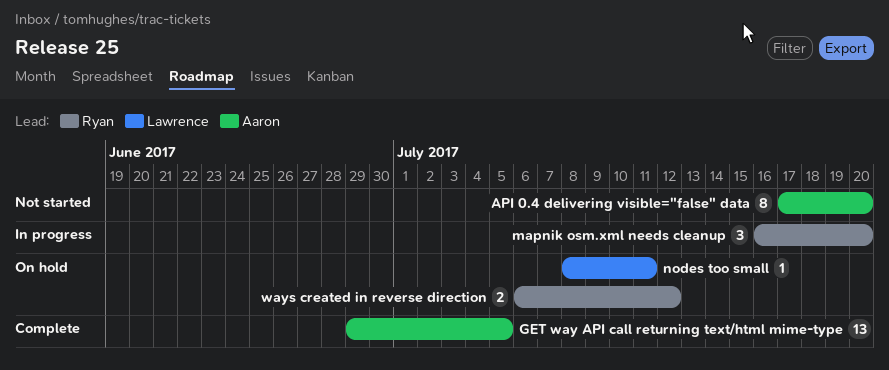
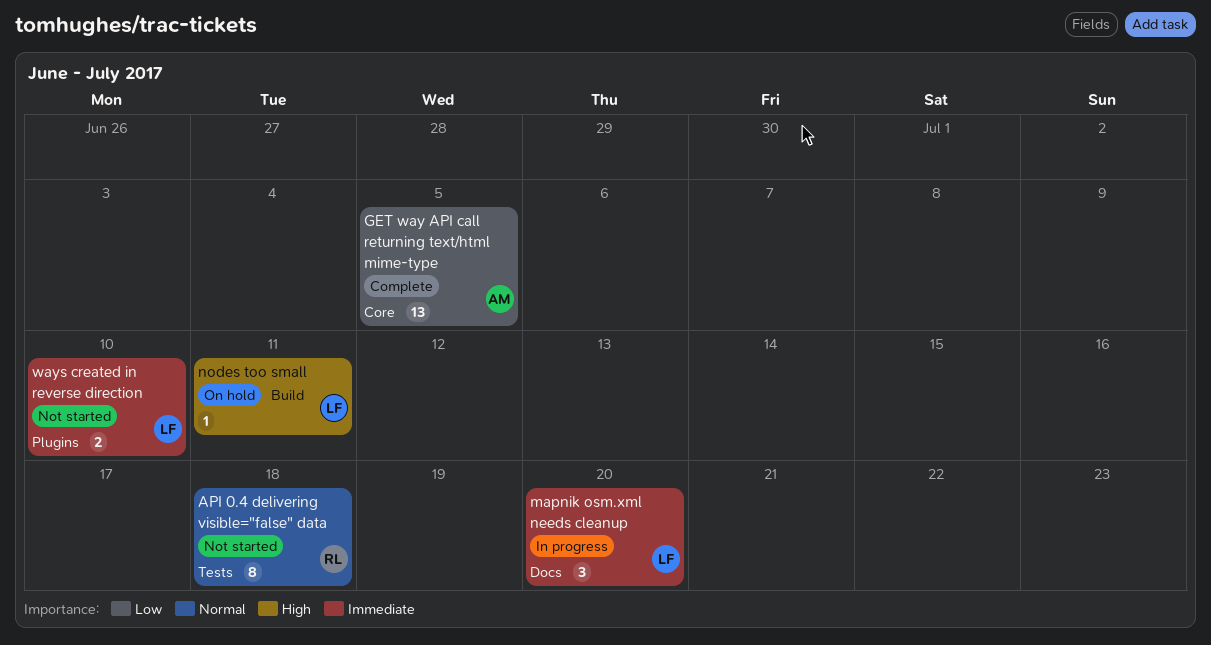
API 0.4 delivering visible="false" data, owner: Aaron -> Ryan
API 0.4 delivering visible="false" data, due: Jul 20 -> Jul 18
mapnik osm.xml needs cleanup, owner: Ryan -> Lawrence
ways created in reverse direction, status: On hold -> Not started
ways created in reverse direction, owner: Ryan -> Lawrence
ways created in reverse direction, due: Jul 12 -> Jul 10

